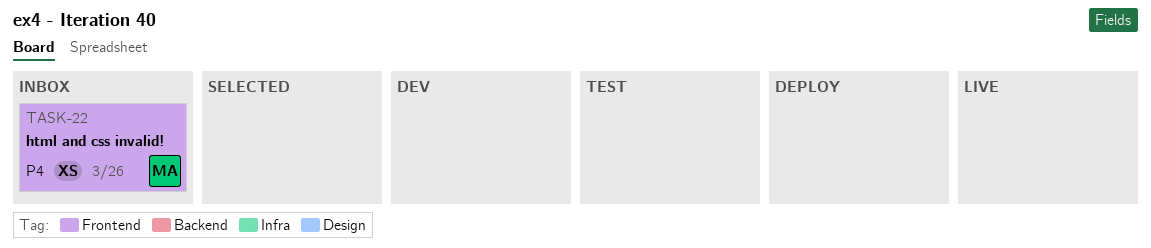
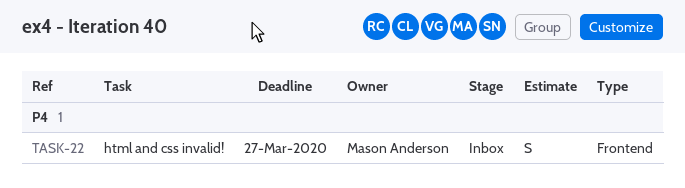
TASK-22, estimate: XS -> S
TASK-22, due: Mar 26 -> Mar 27

